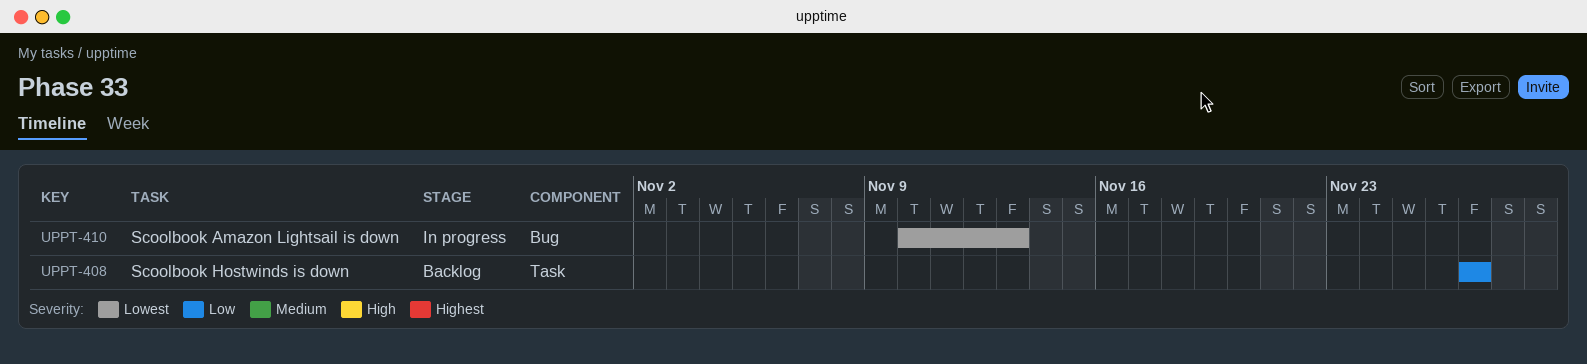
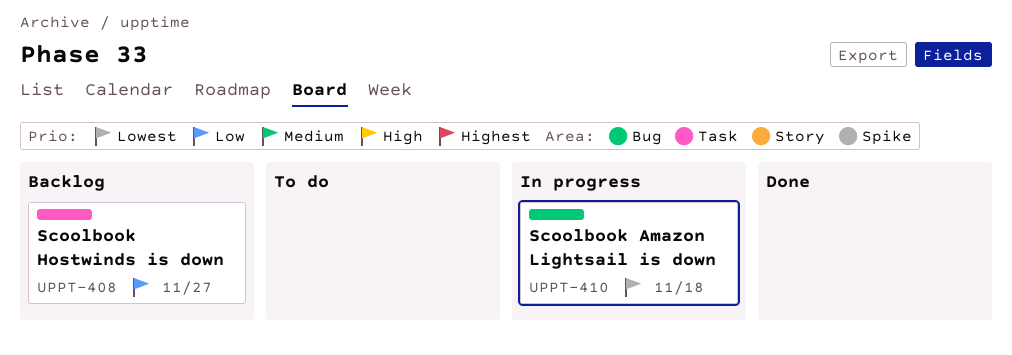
UPPT-410, due: Nov 13 -> Nov 18

